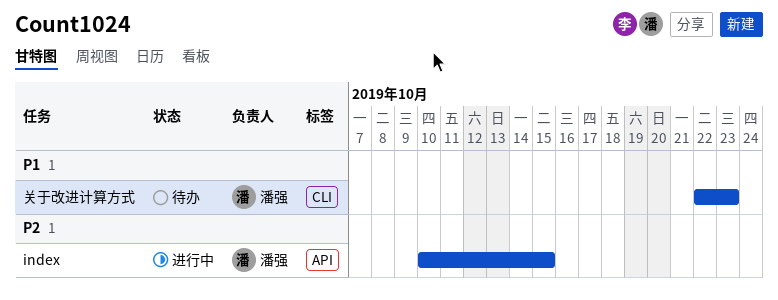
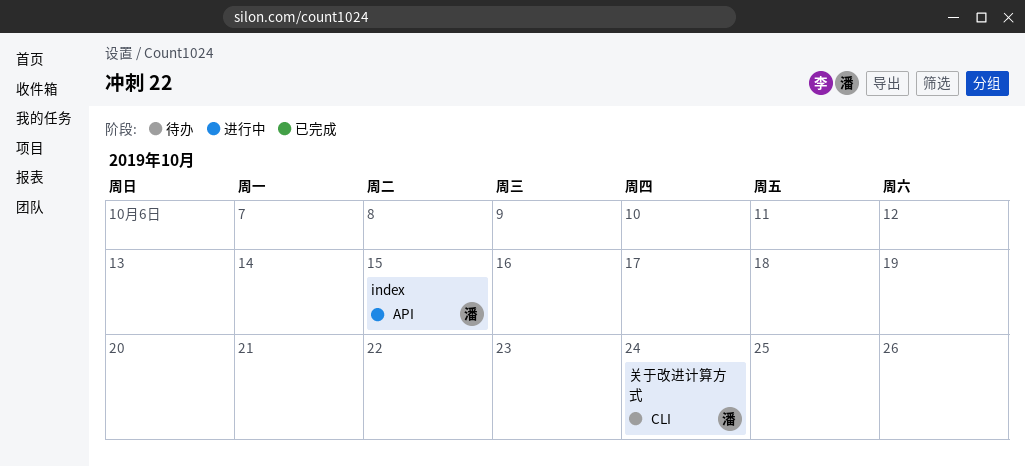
关于改进计算方式, due: Oct 23 -> Oct 24

